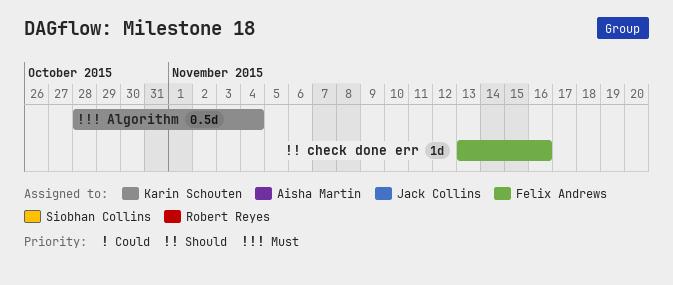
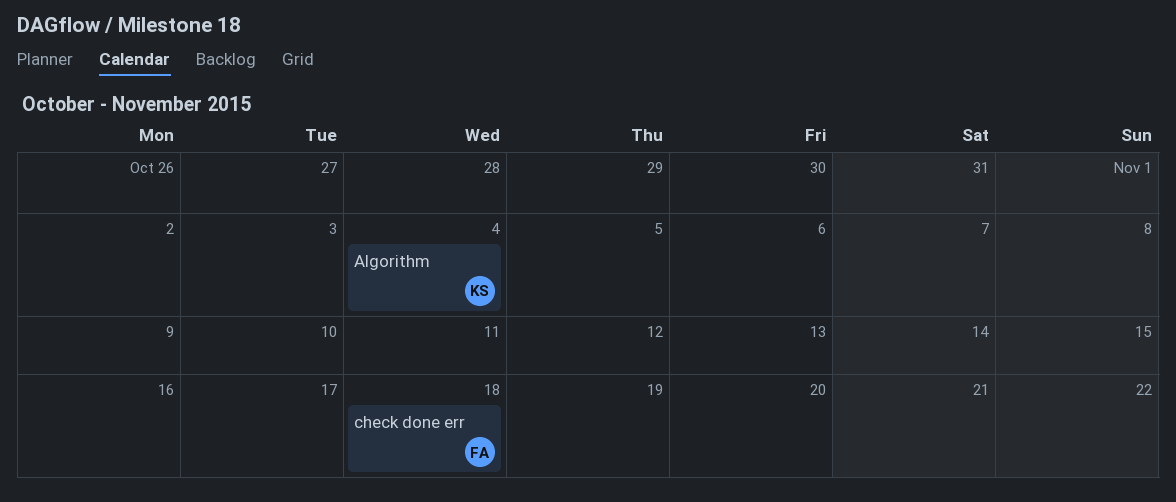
check done err, due: Nov 16 -> Nov 18

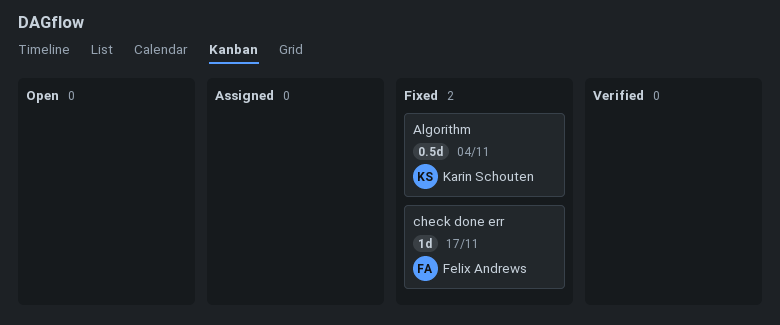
check done err, due: Nov 18 -> Nov 17

